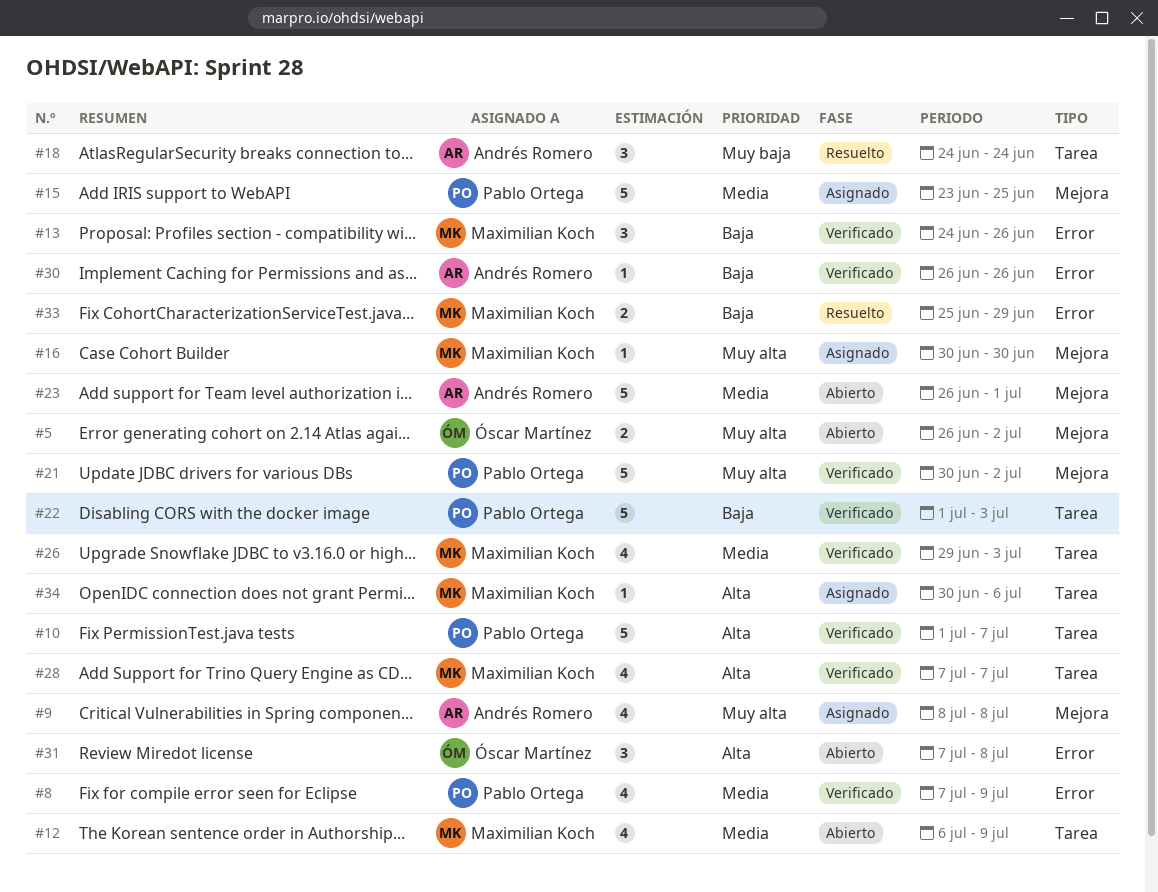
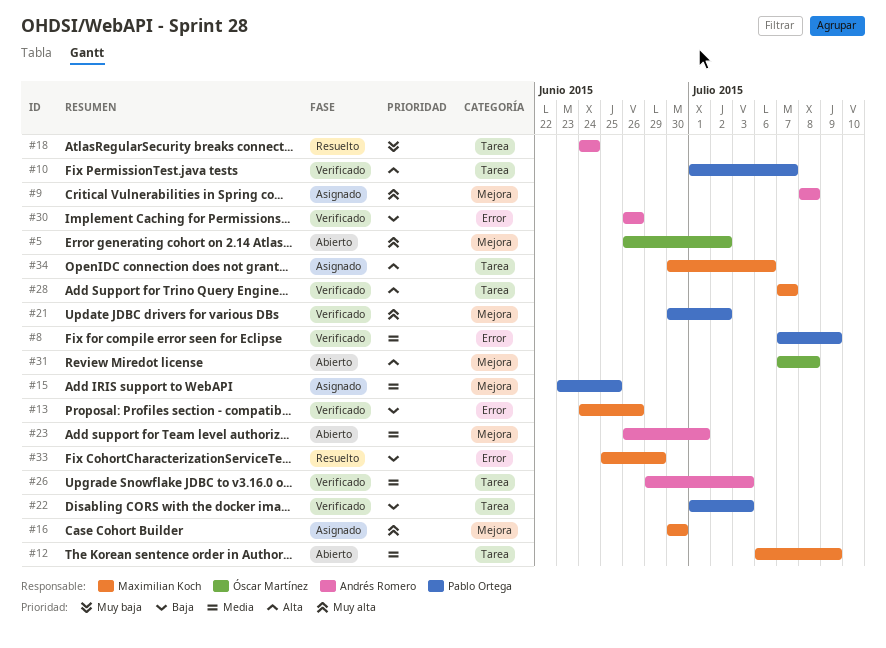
#26, owner: Maximilian Koch -> Andrés Romero
#31, label: Error -> Mejora

